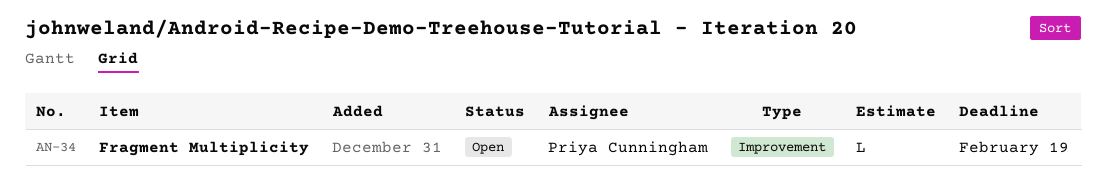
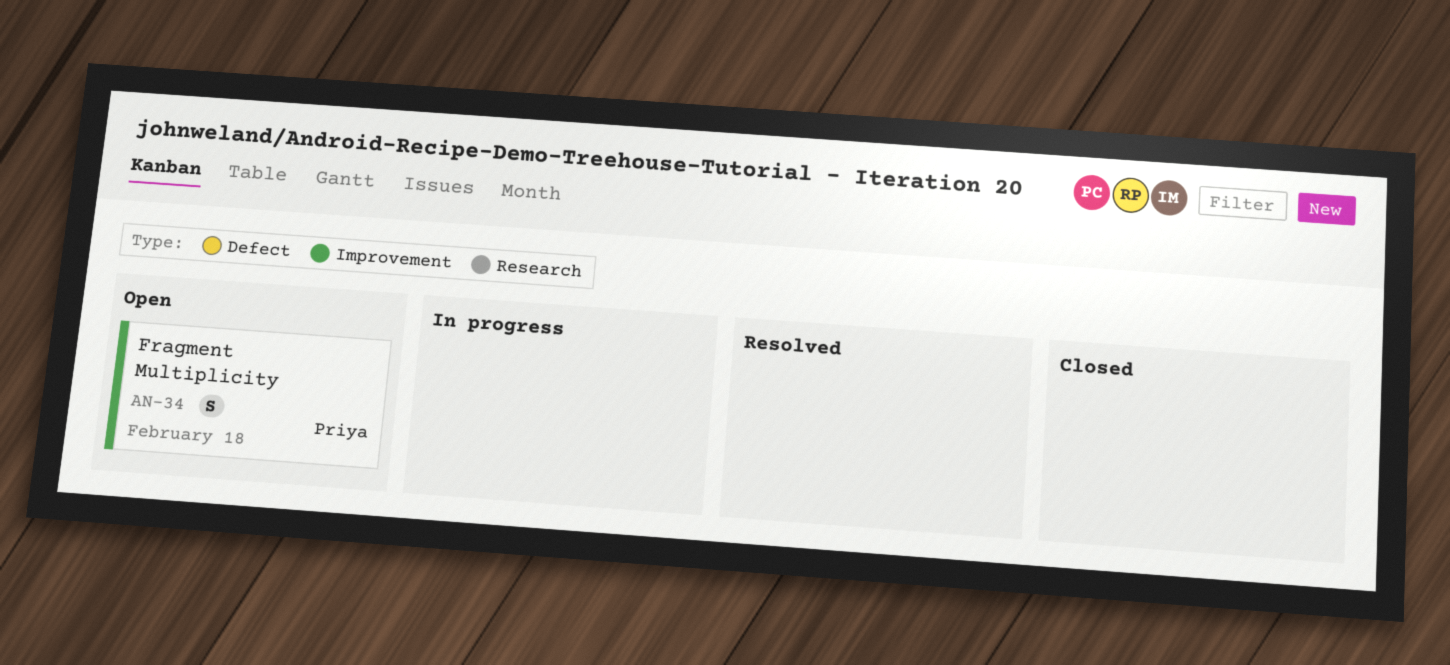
AN-34, estimate: L -> S
AN-34, due: Feb 19 -> Feb 18

